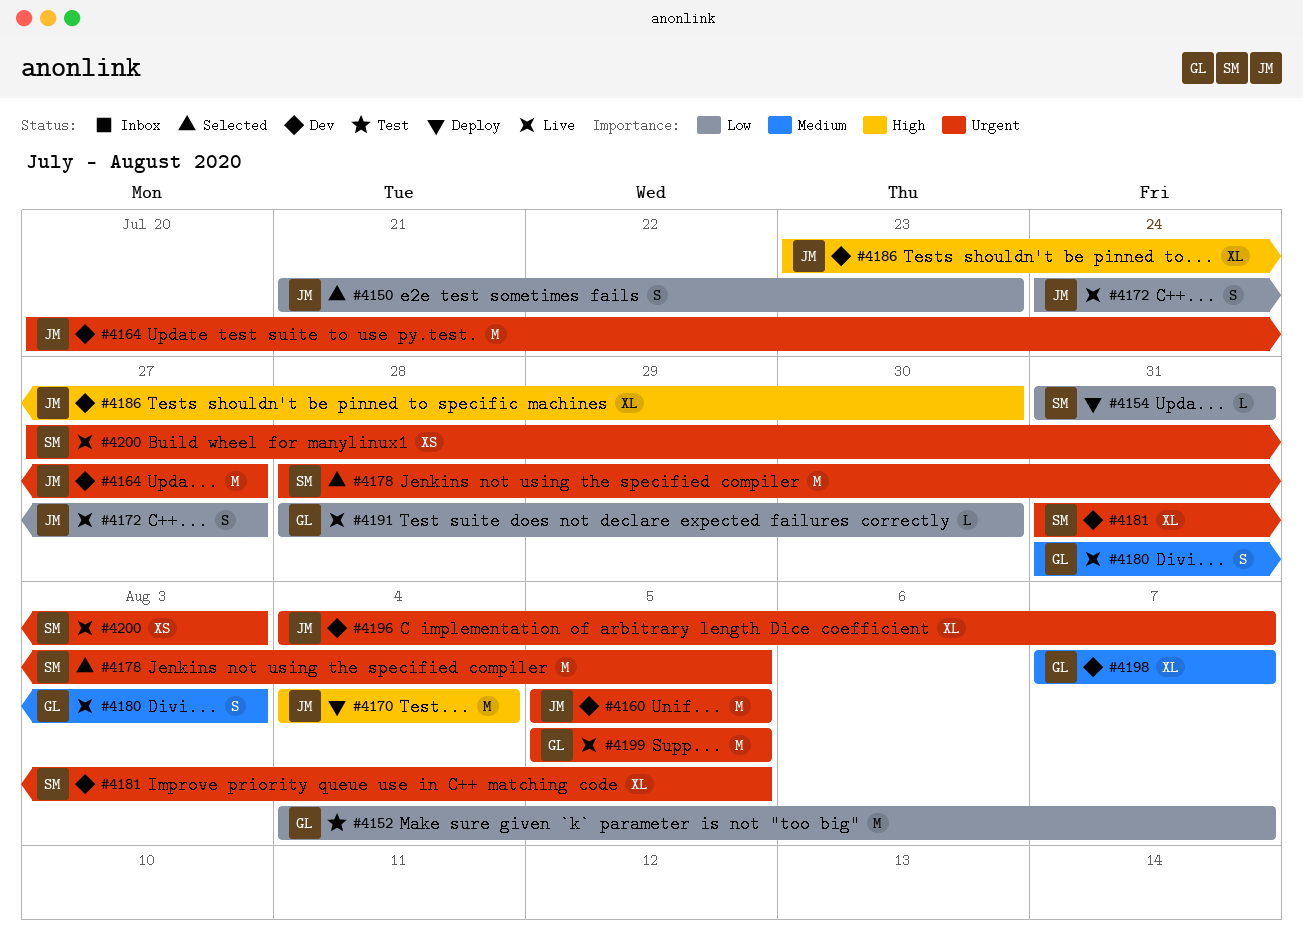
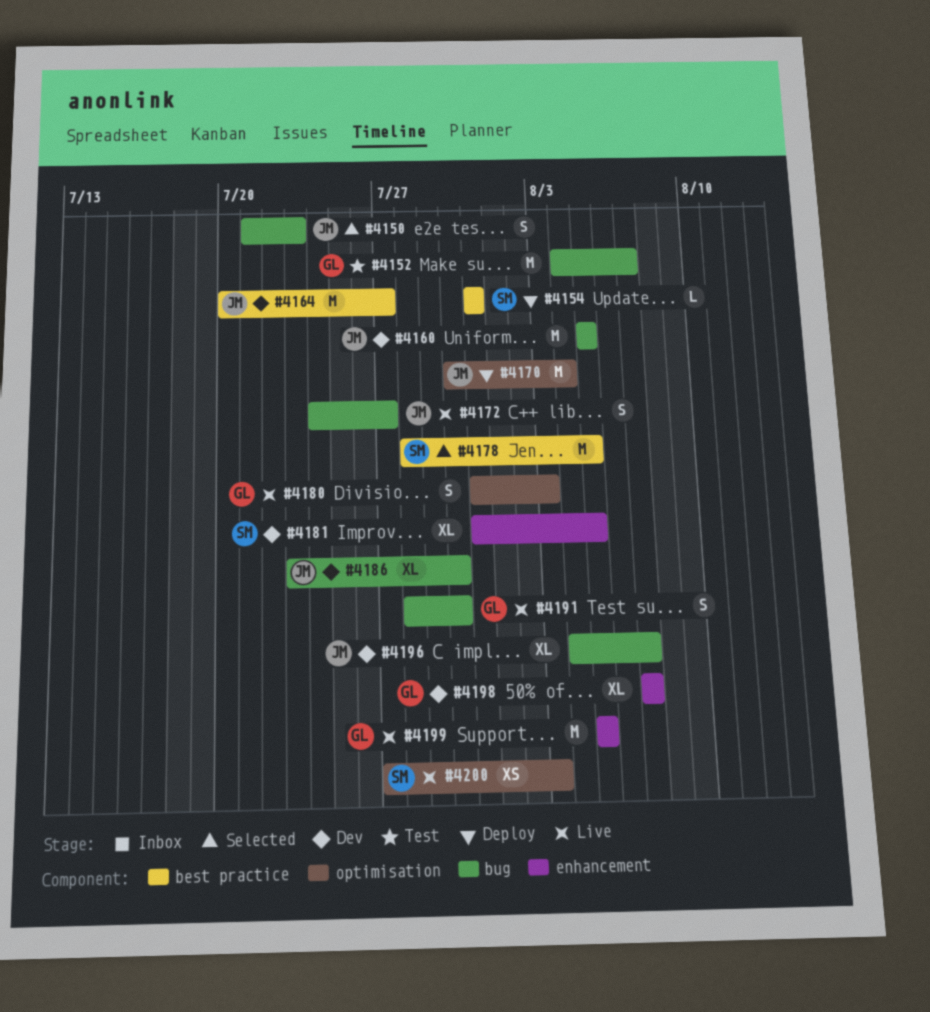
#4170, start: Aug 4 -> Jul 30
#4191, estimate: L -> S

